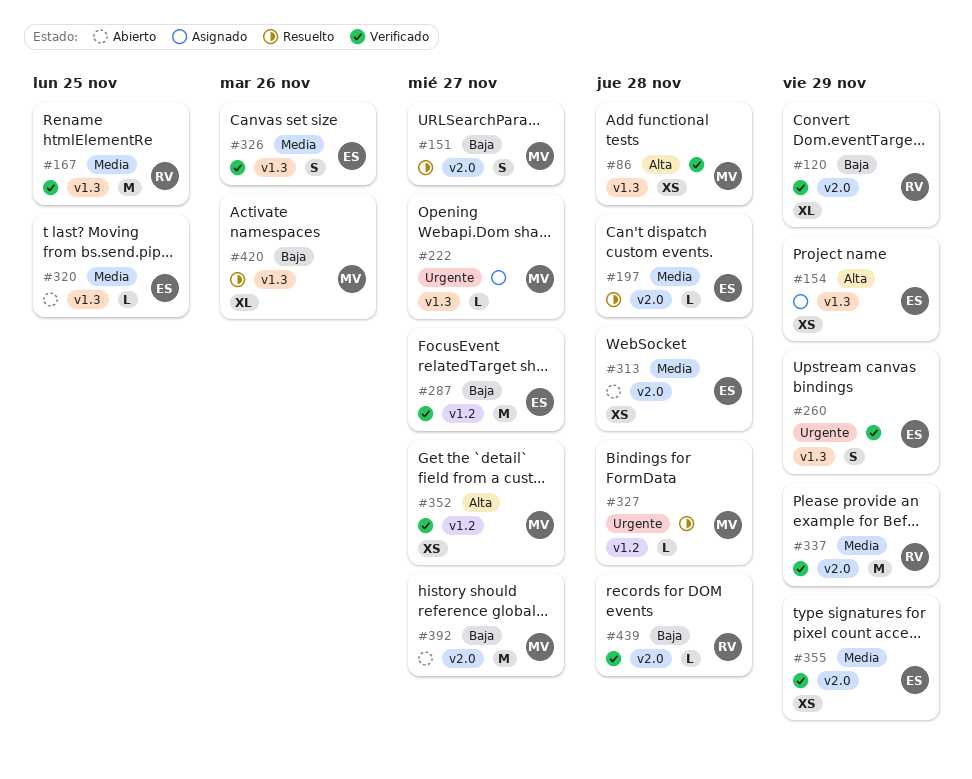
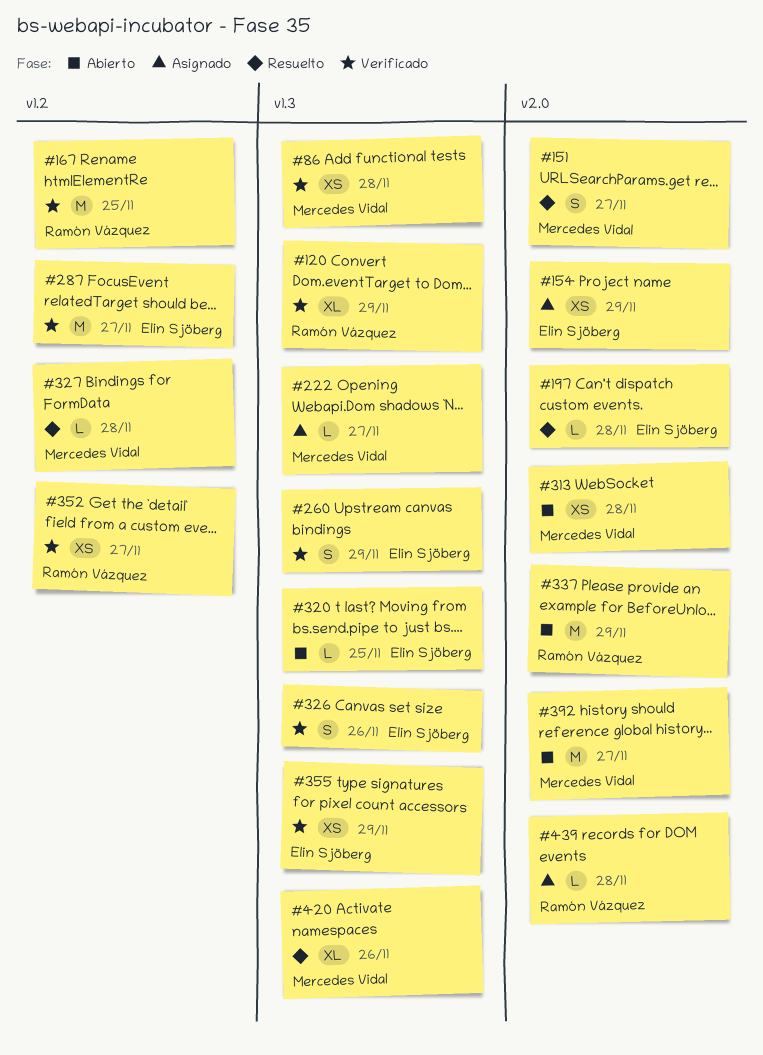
#120, label: v2.0 -> v1.3
#154, label: v1.3 -> v2.0
#167, label: v1.3 -> v1.2
#313, owner: Elin Sjöberg -> Mercedes Vidal
#337, status: Verificado -> Abierto
#352, owner: Mercedes Vidal -> Ramón Vázquez
#355, label: v2.0 -> v1.3
#439, status: Verificado -> Asignado

